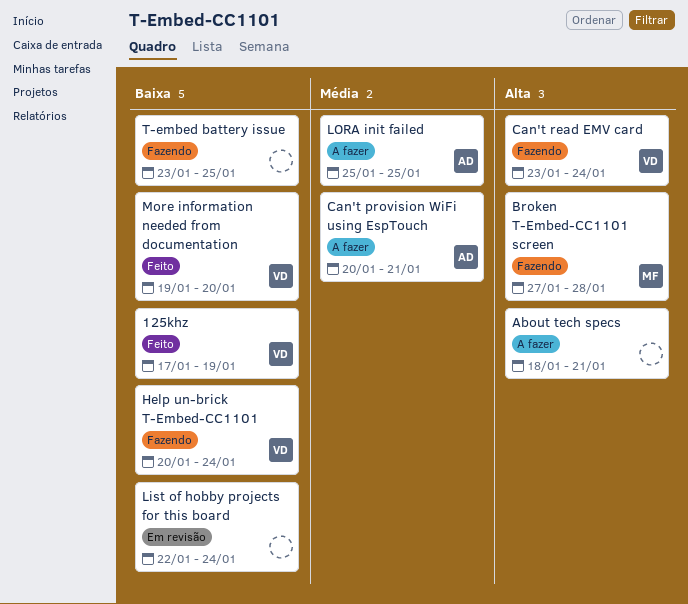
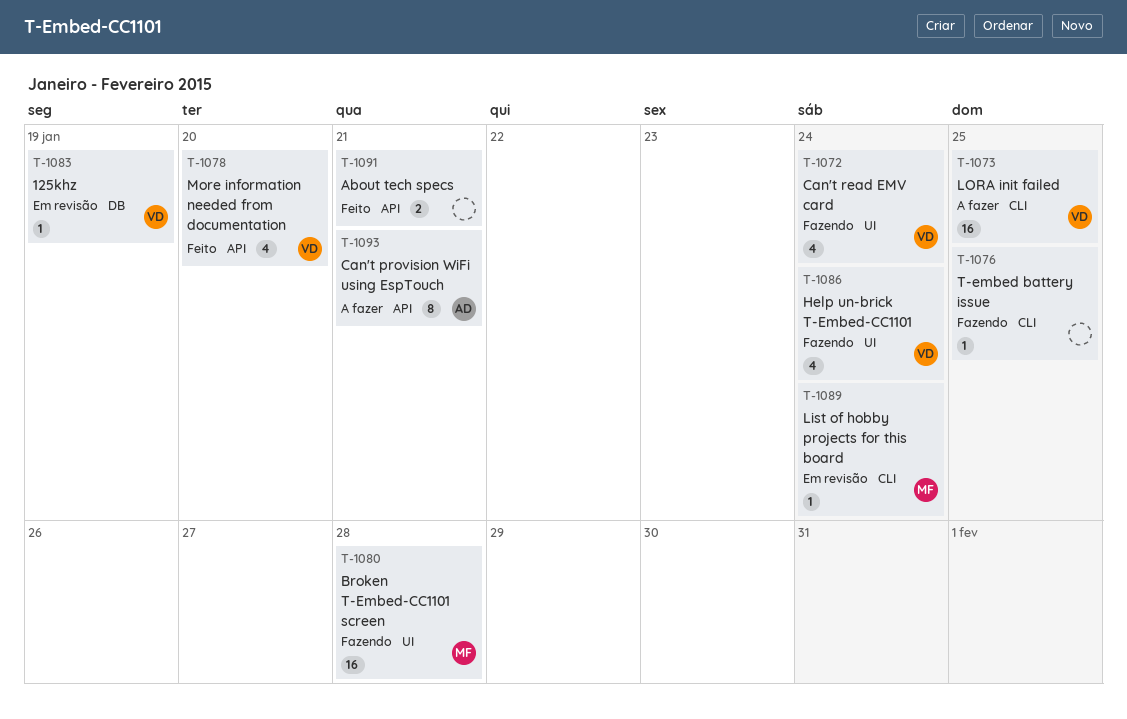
125khz, status: Feito -> Em revisão
About tech specs, status: A fazer -> Feito
List of hobby projects for this board, owner: none -> MF
LORA init failed, owner: AD -> VD

